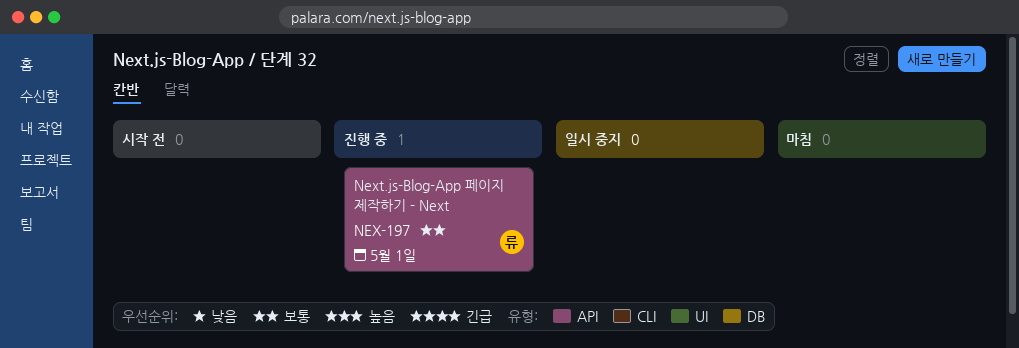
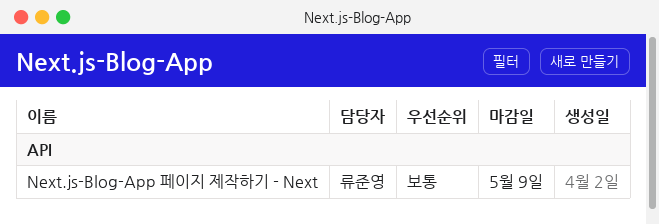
Next.js-Blog-App 페이지 제작하기 - Next, due: May 1 -> May 9

